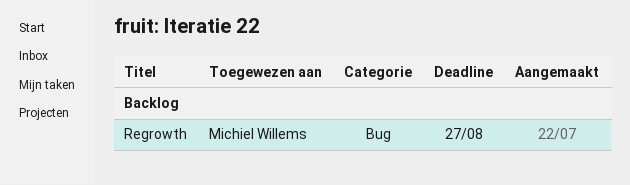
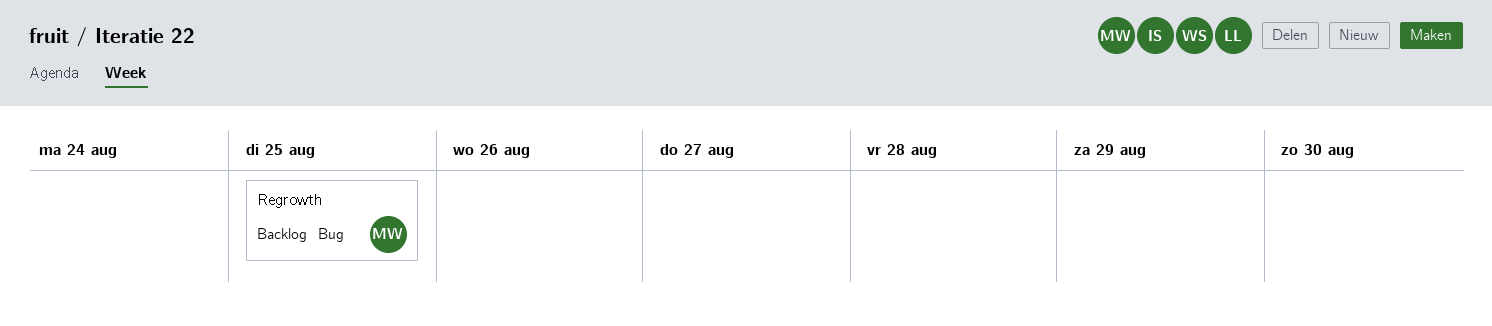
Regrowth, due: Aug 27 -> Aug 25

